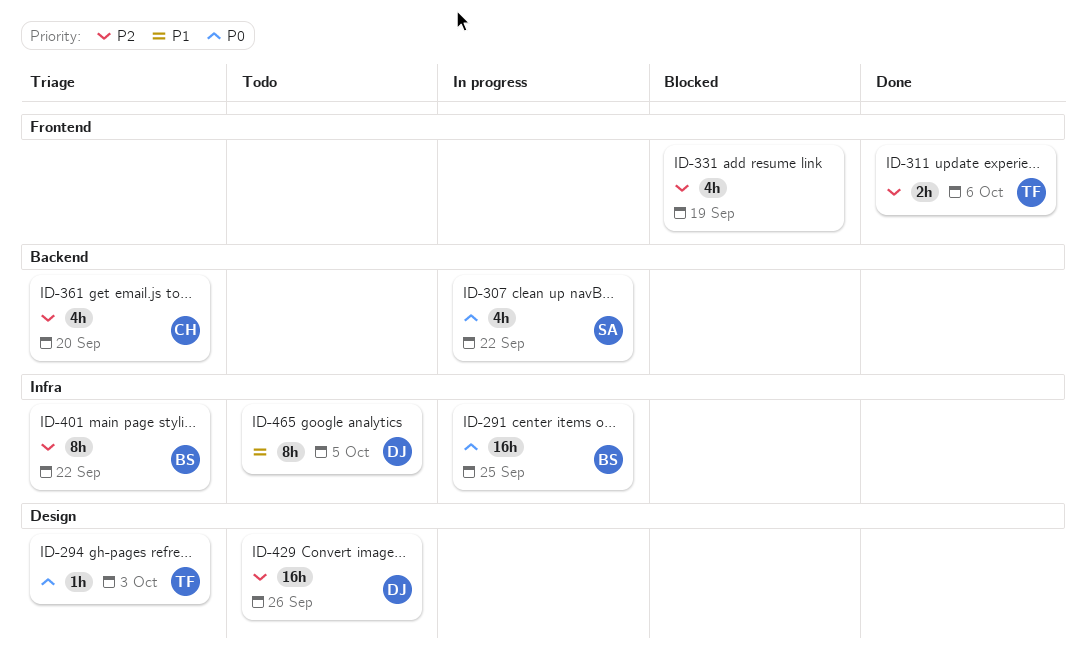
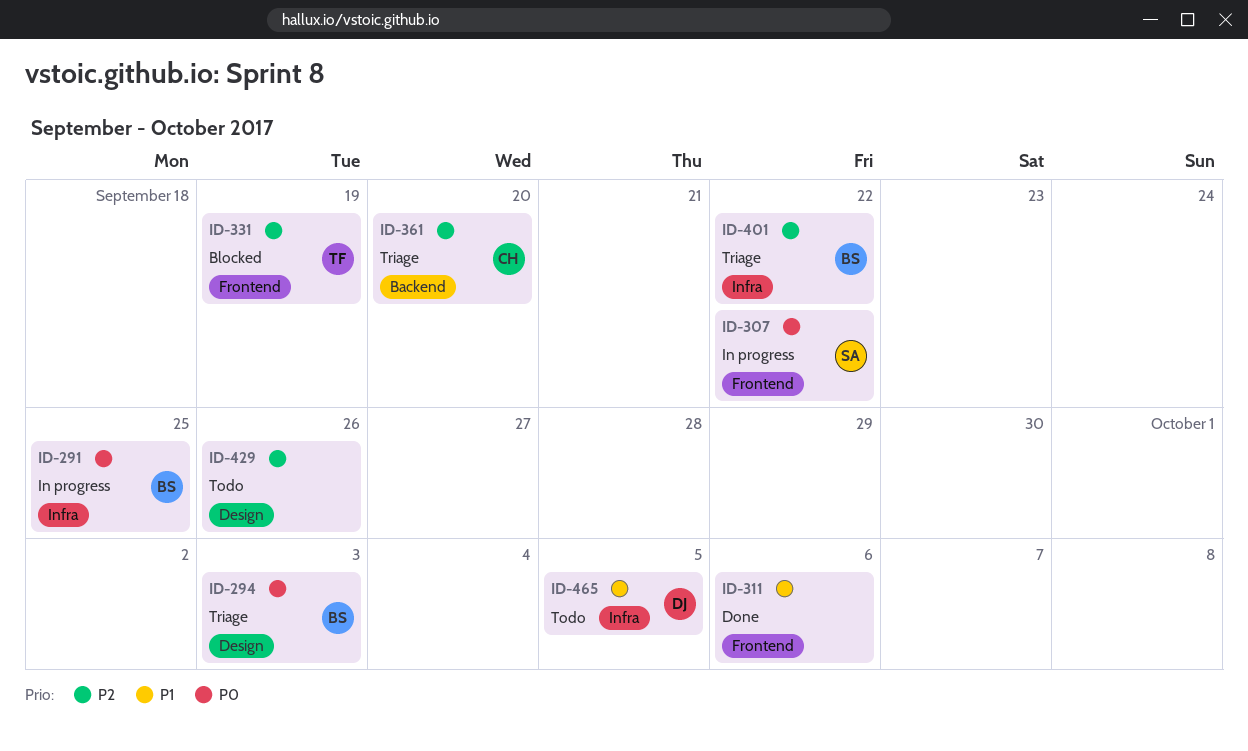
ID-294, owner: TF -> BS
ID-307, label: Backend -> Frontend
ID-311, owner: TF -> none
ID-311, priority: P2 -> P1
ID-331, owner: none -> TF
ID-429, owner: DJ -> none

